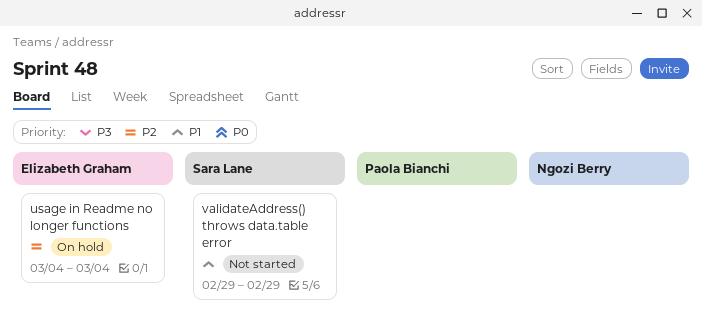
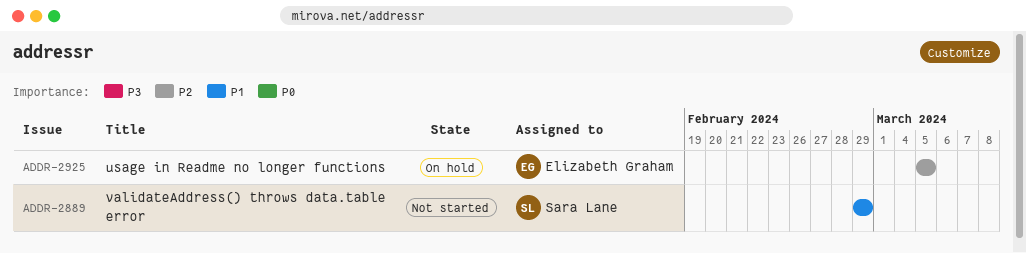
usage in Readme no longer functions, start: Mar 4 -> Mar 5
usage in Readme no longer functions, due: Mar 4 -> Mar 5

